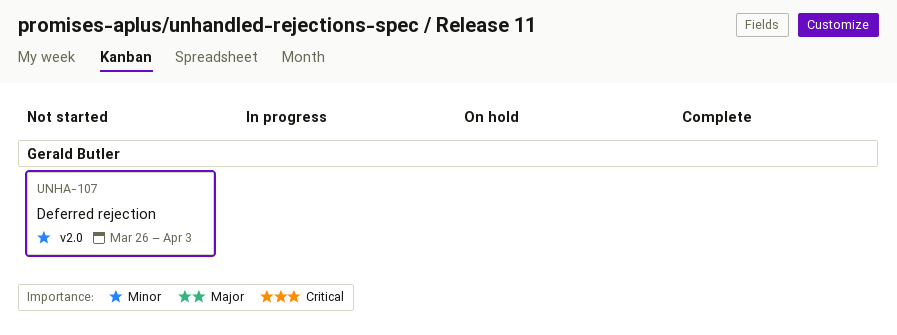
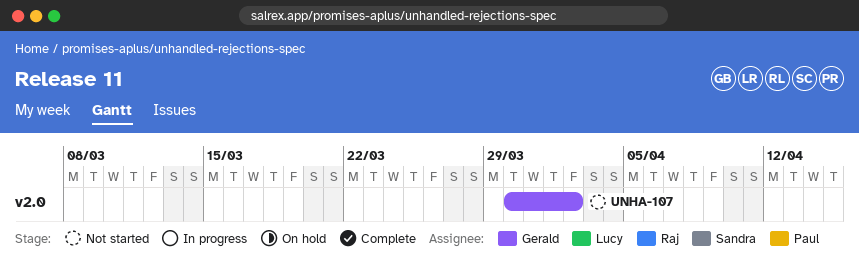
UNHA-107, start: Mar 26 -> Mar 30
UNHA-107, due: Apr 3 -> Apr 2

